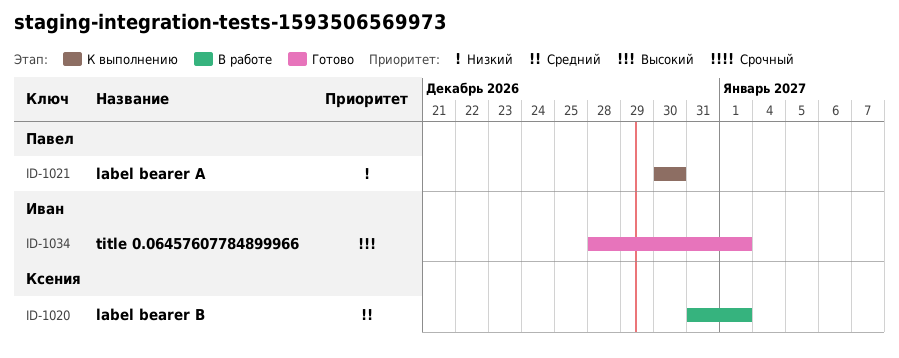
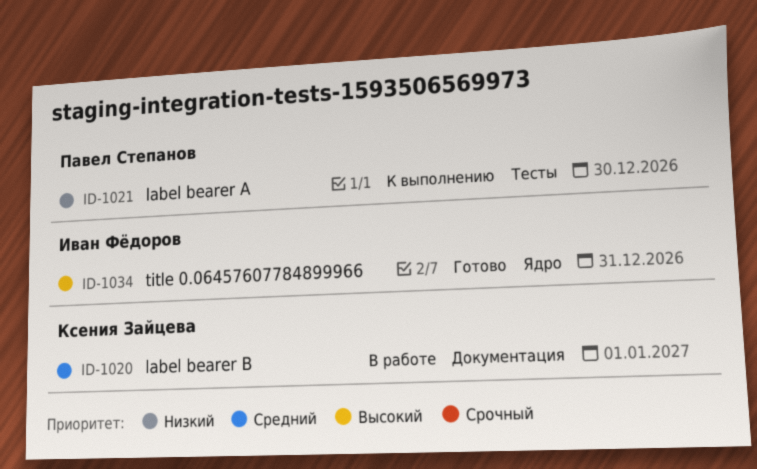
ID-1034, due: Jan 1 -> Dec 31

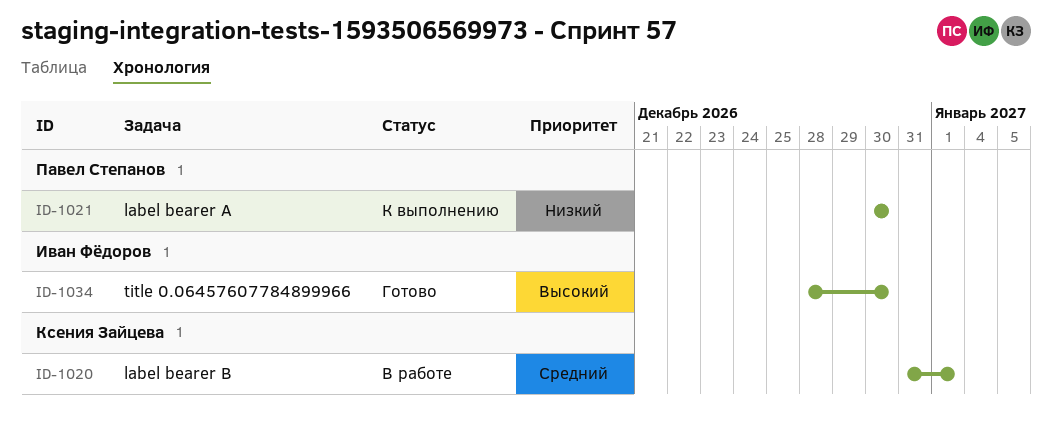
ID-1034, due: Dec 31 -> Dec 30

